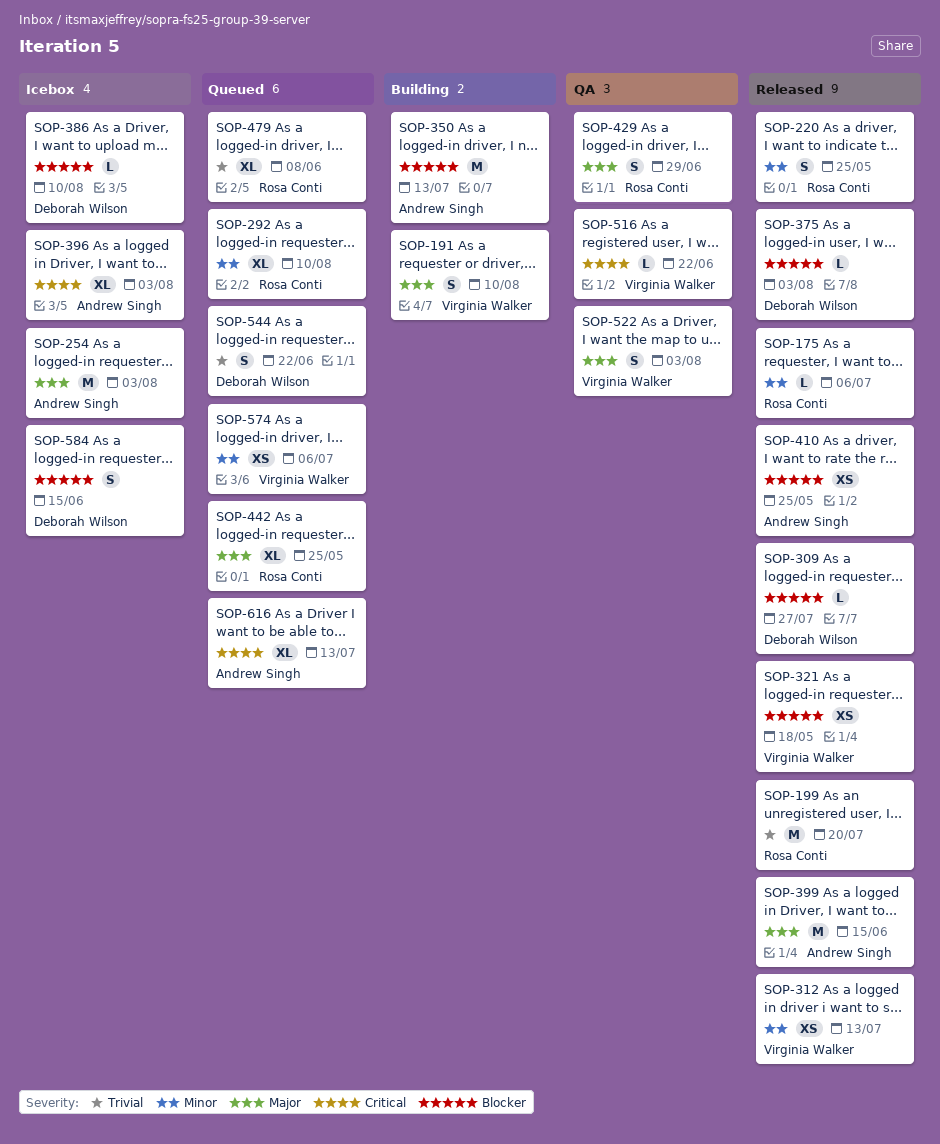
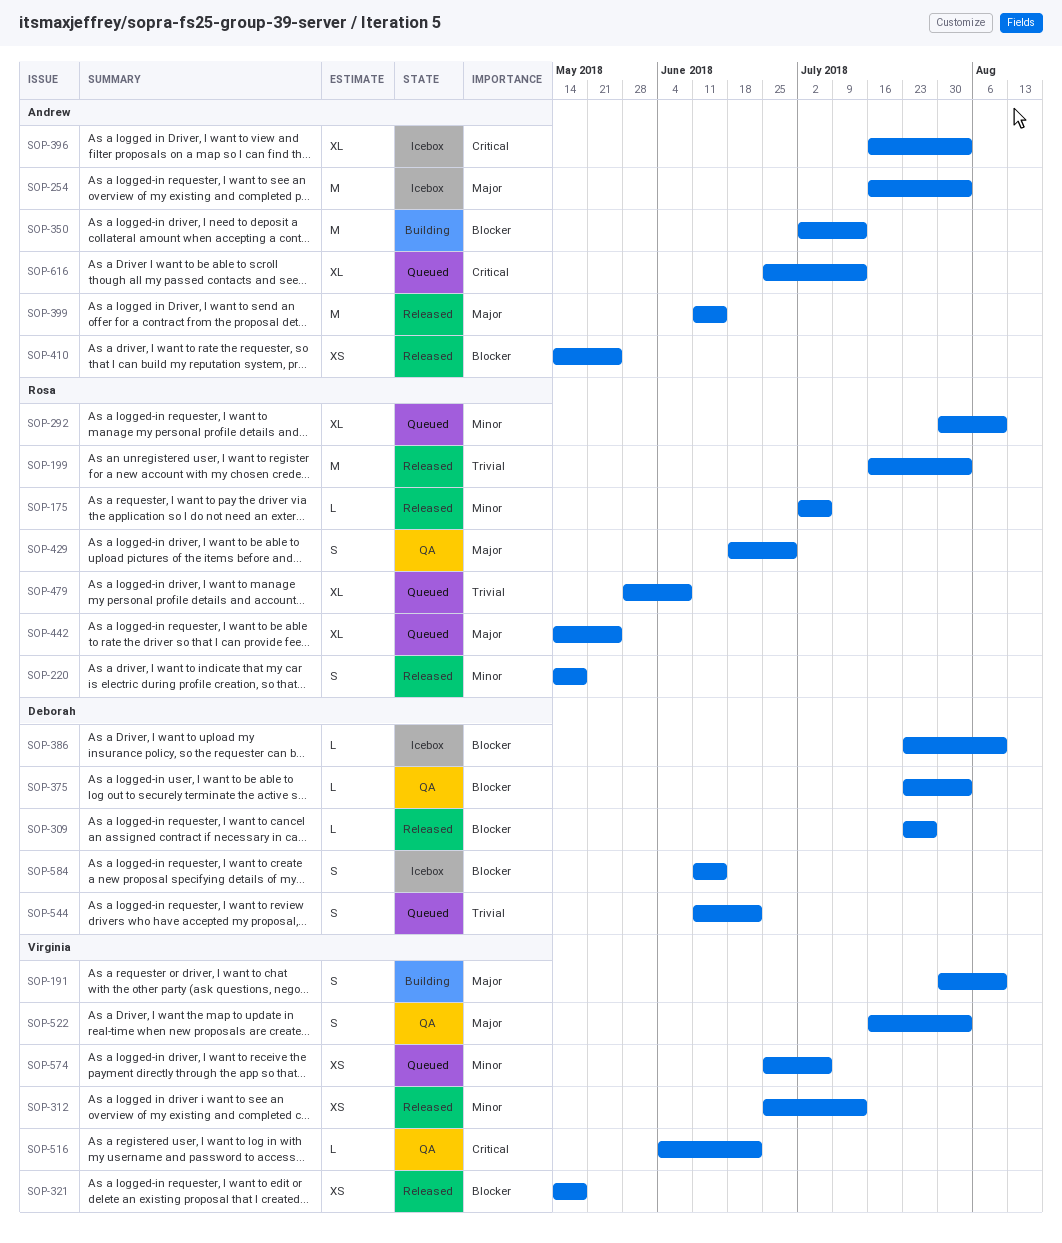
SOP-199, due: Jul 20 -> Aug 3
SOP-220, due: May 25 -> May 18
SOP-375, status: Released -> QA

